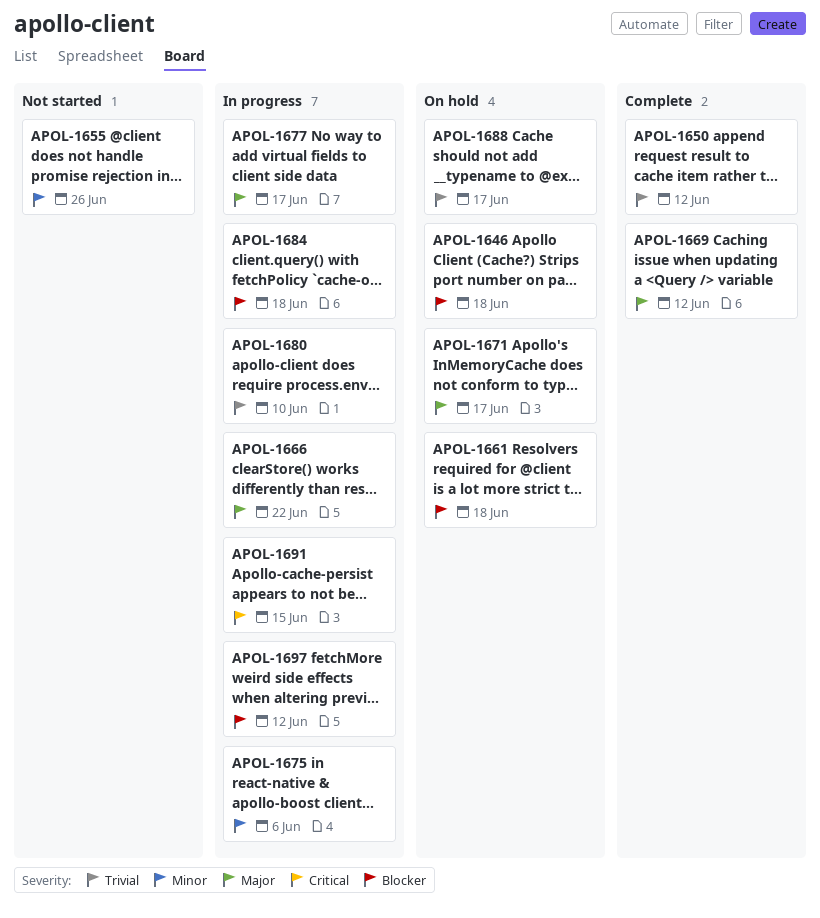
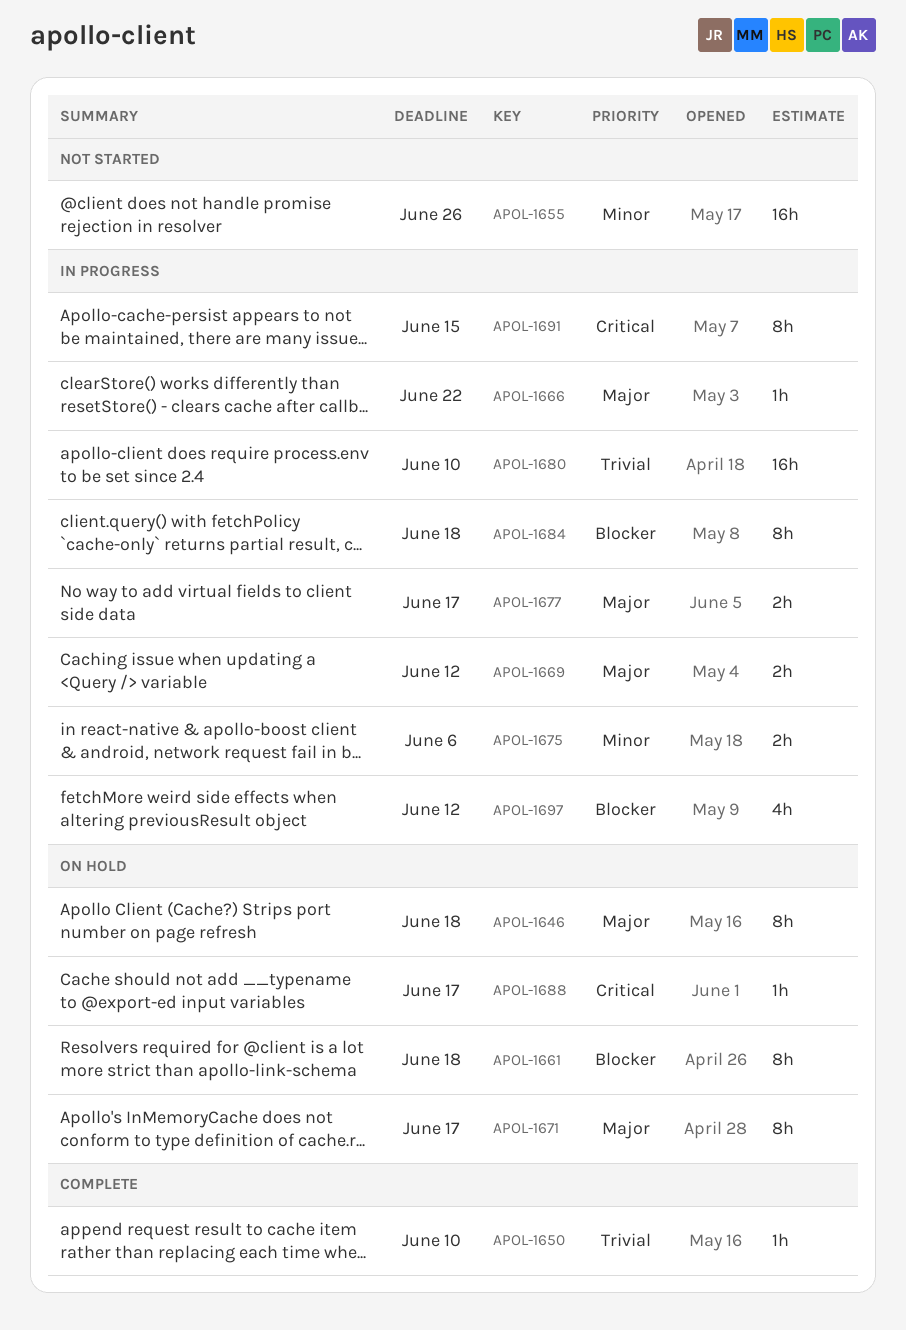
APOL-1646, priority: Blocker -> Major
APOL-1650, due: Jun 12 -> Jun 10
APOL-1669, status: Complete -> In progress
APOL-1688, priority: Trivial -> Critical

